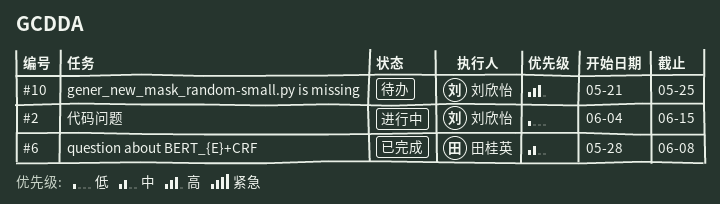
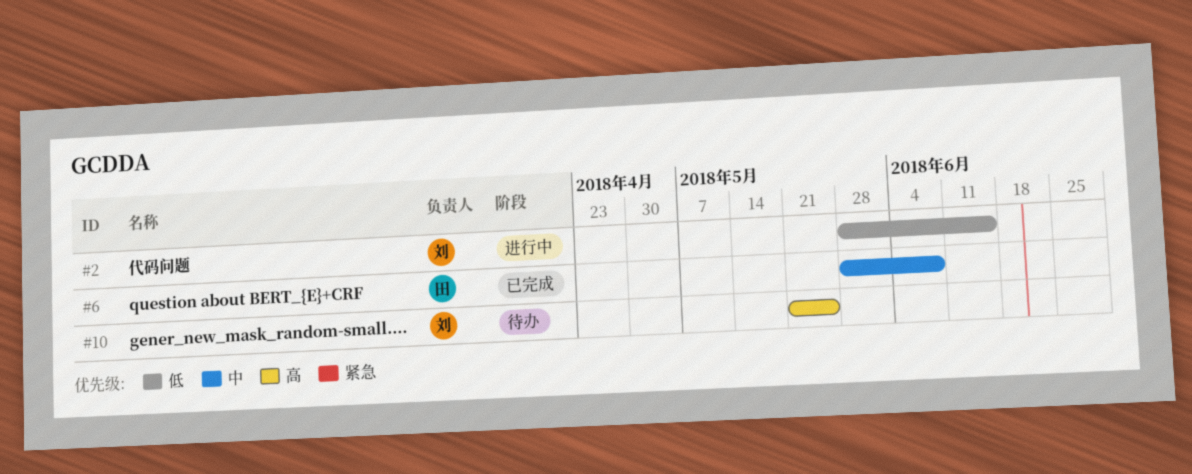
#2, start: Jun 4 -> May 28

